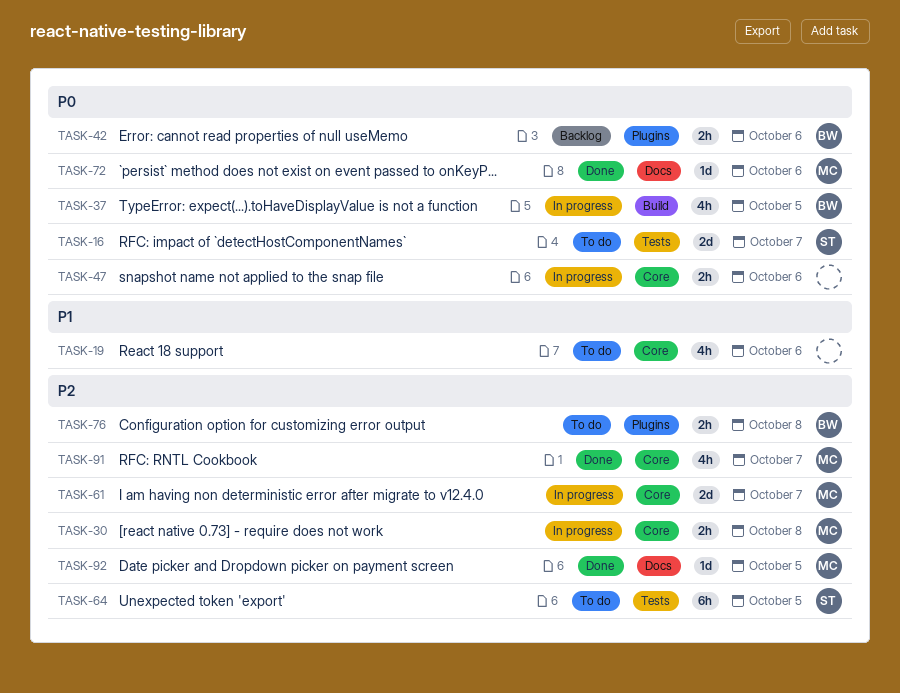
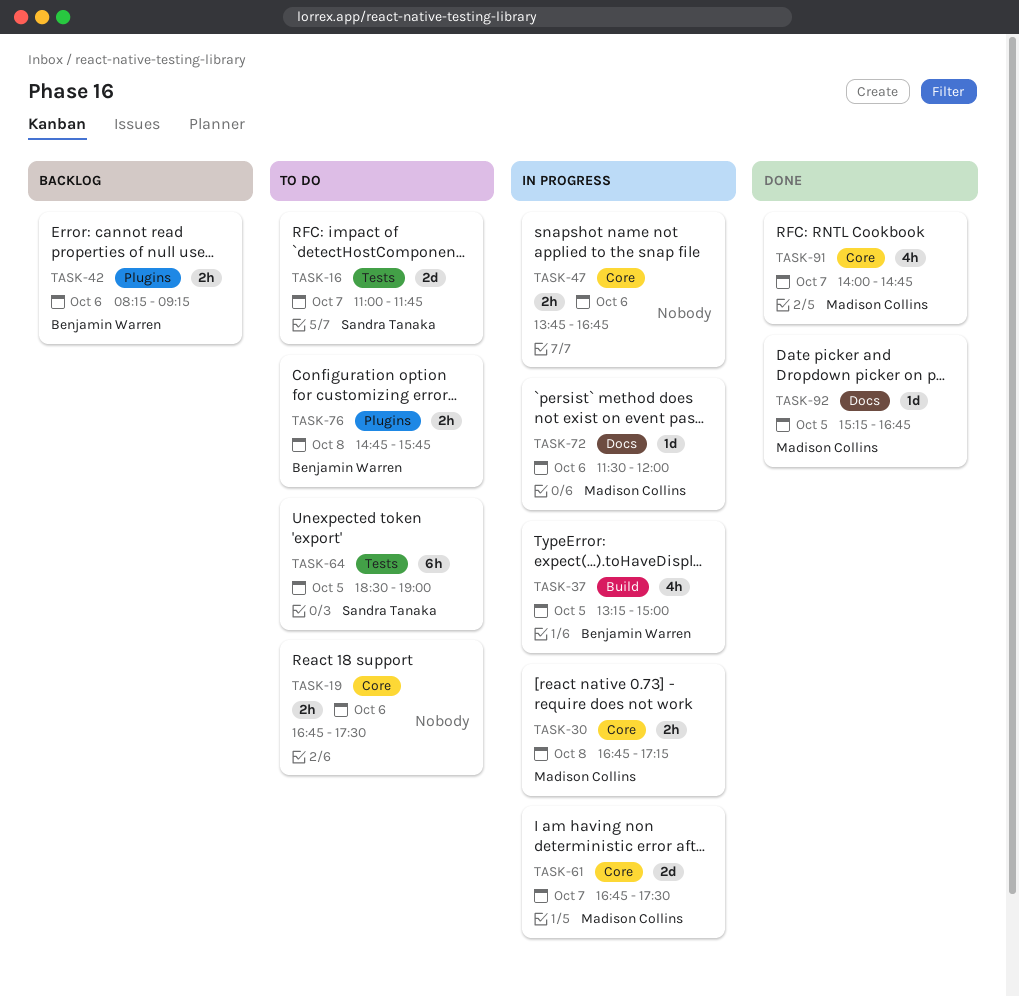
TASK-19, estimate: 4h -> 2h
TASK-72, status: Done -> In progress

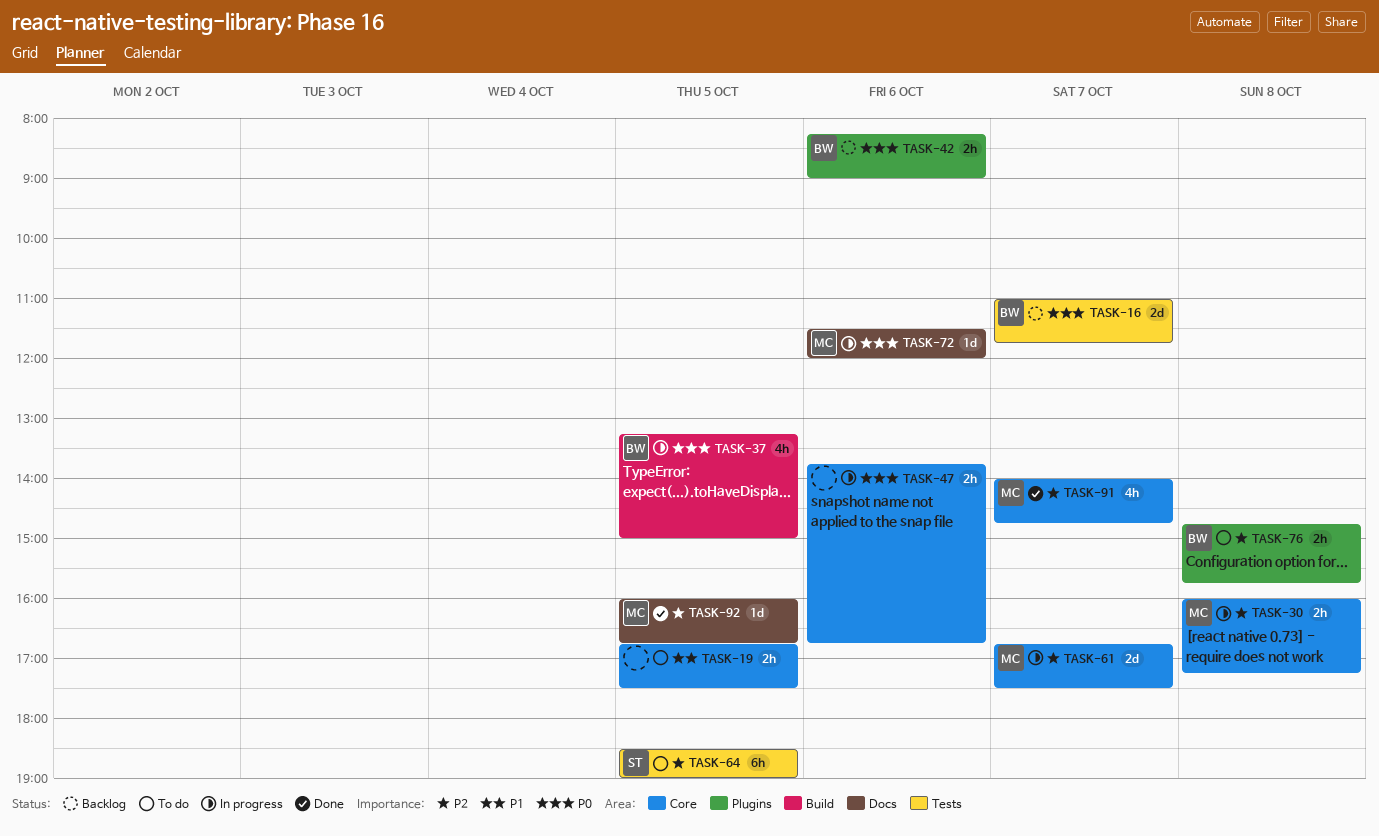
TASK-16, status: To do -> Backlog
TASK-16, owner: Sandra Tanaka -> Benjamin Warren
TASK-19, day: Oct 6 -> Oct 5
TASK-30, begins: 16:45 -> 16:00
TASK-42, ends: 09:15 -> 09:00
TASK-92, begins: 15:15 -> 16:00

